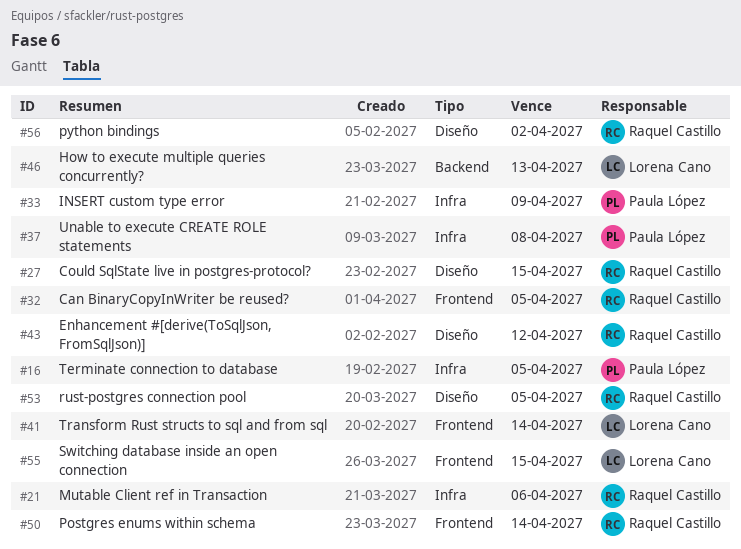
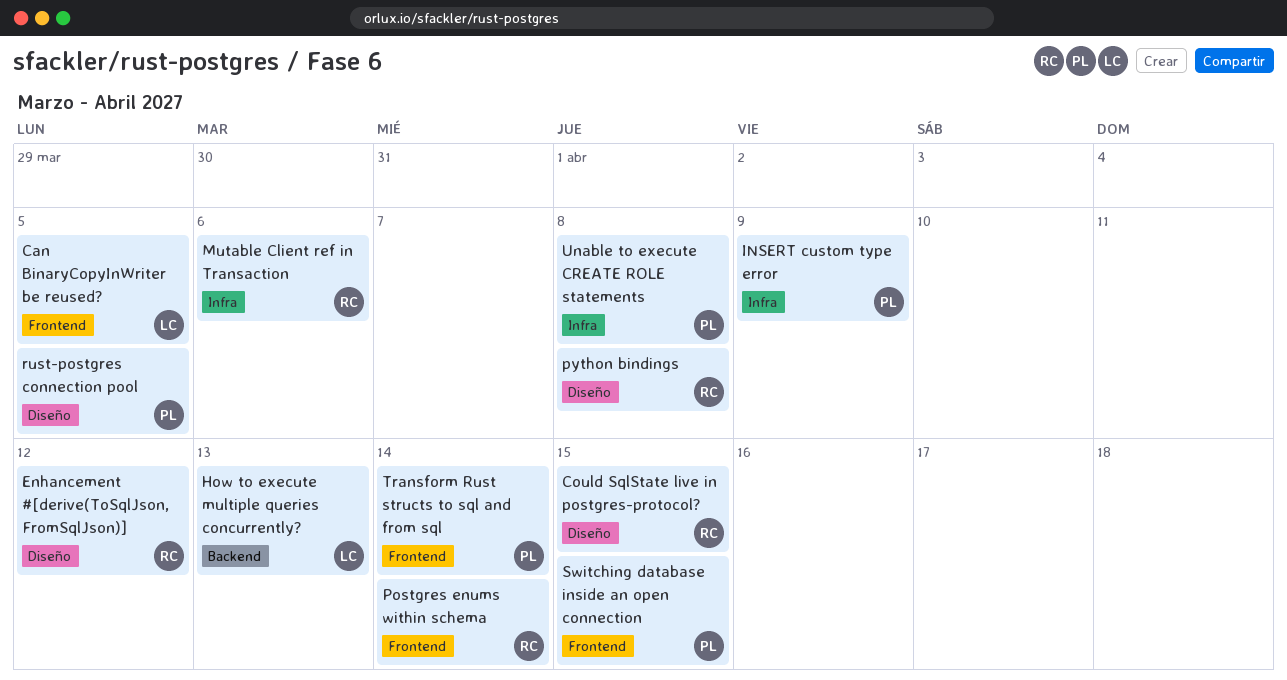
Can BinaryCopyInWriter be reused?, owner: Raquel Castillo -> Lorena Cano
python bindings, due: Apr 2 -> Apr 8
rust-postgres connection pool, owner: Raquel Castillo -> Paula López
Switching database inside an open connection, owner: Lorena Cano -> Paula López
Terminate connection to database: present -> none
Transform Rust structs to sql and from sql, owner: Lorena Cano -> Paula López

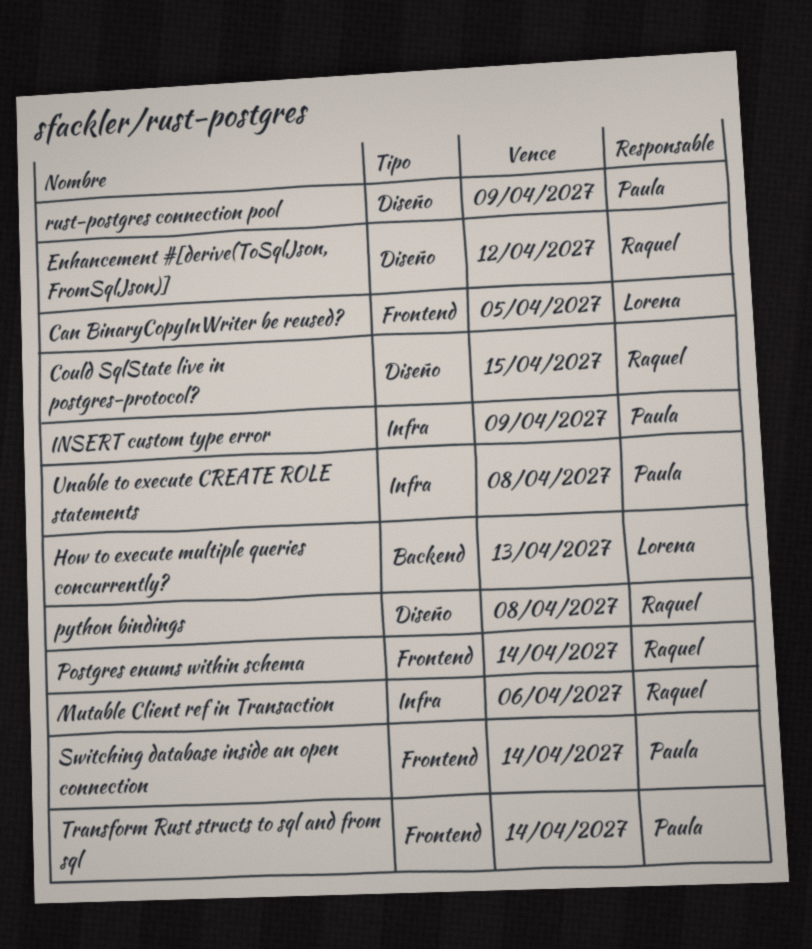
rust-postgres connection pool, due: Apr 5 -> Apr 9
Switching database inside an open connection, due: Apr 15 -> Apr 14

